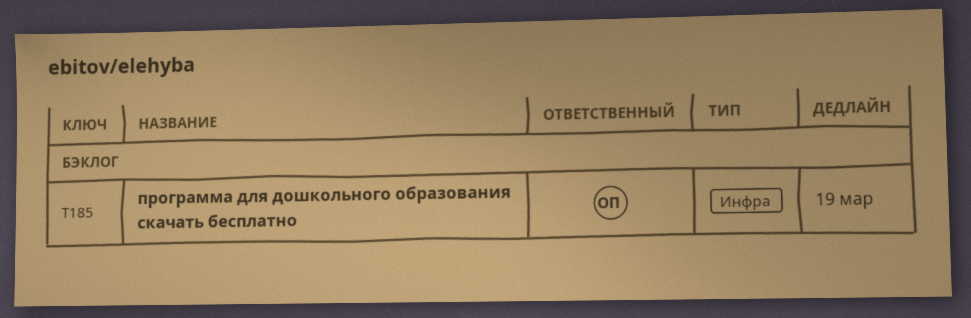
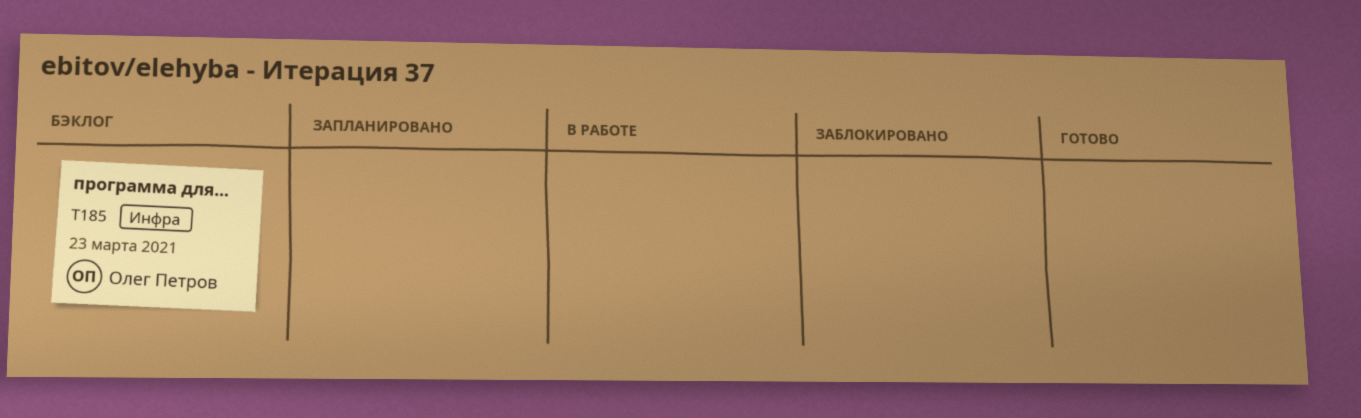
T185, due: Mar 19 -> Mar 23

